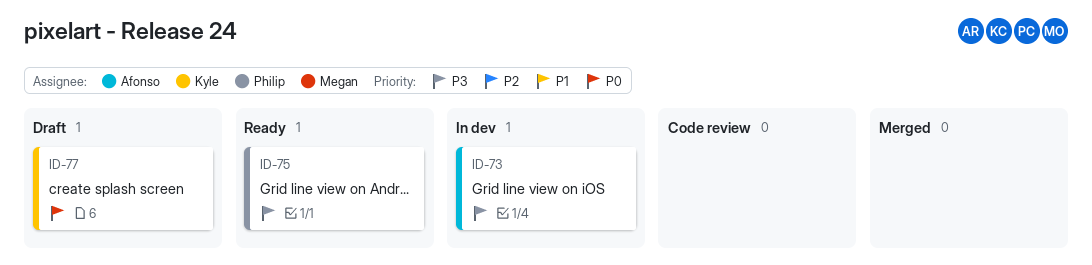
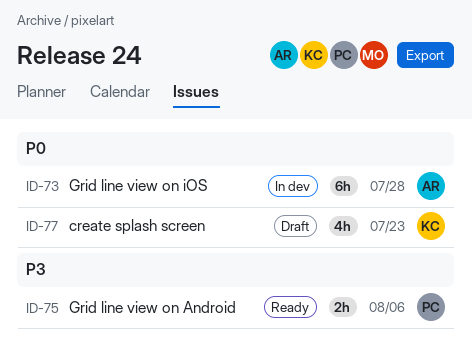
ID-73, priority: P3 -> P0

